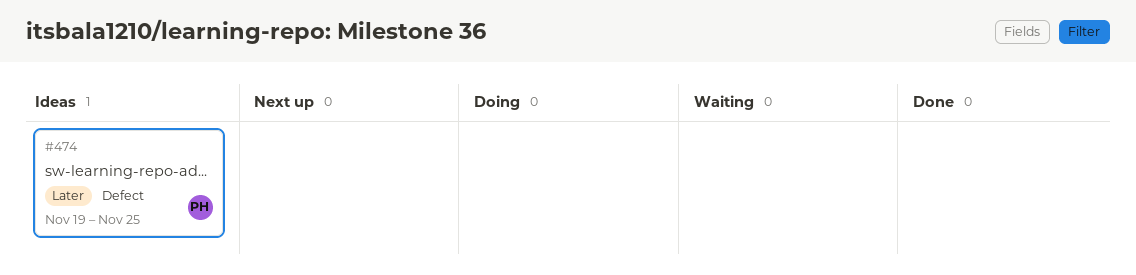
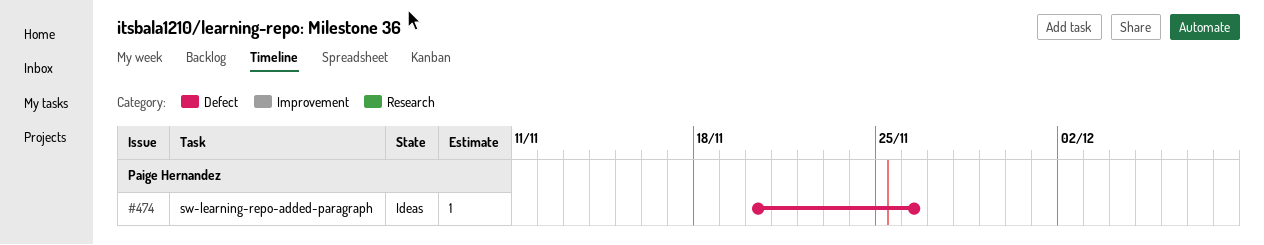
#474, start: Nov 19 -> Nov 20
#474, due: Nov 25 -> Nov 26

